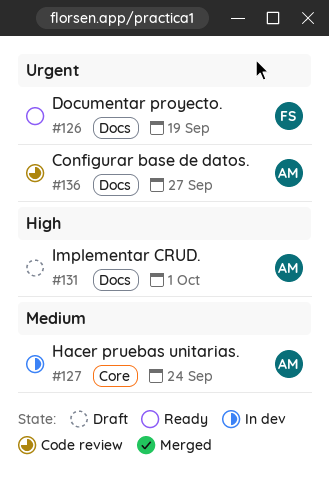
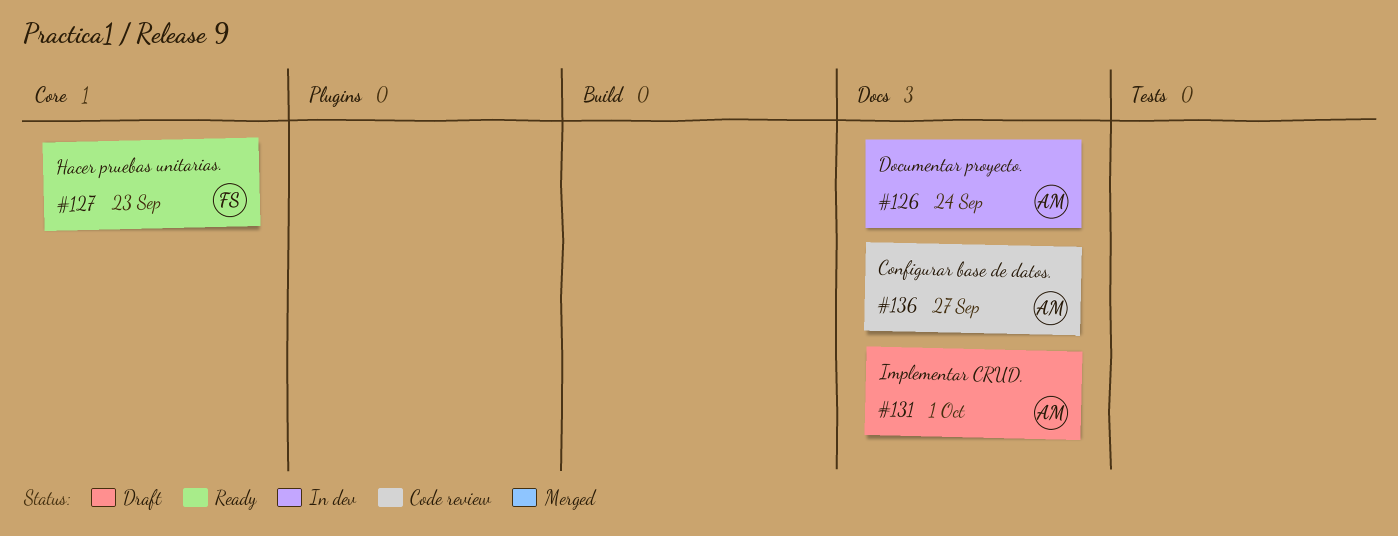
#126, status: Ready -> In dev
#126, owner: FS -> AM
#126, due: Sep 19 -> Sep 24
#127, status: In dev -> Ready
#127, owner: AM -> FS
#127, due: Sep 24 -> Sep 23

